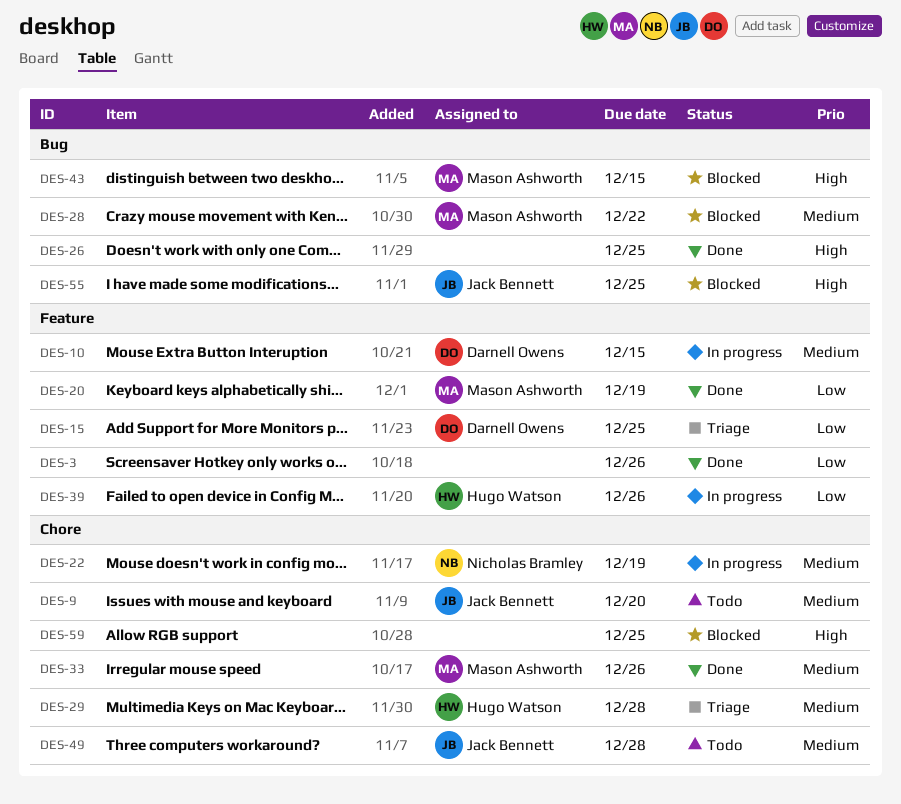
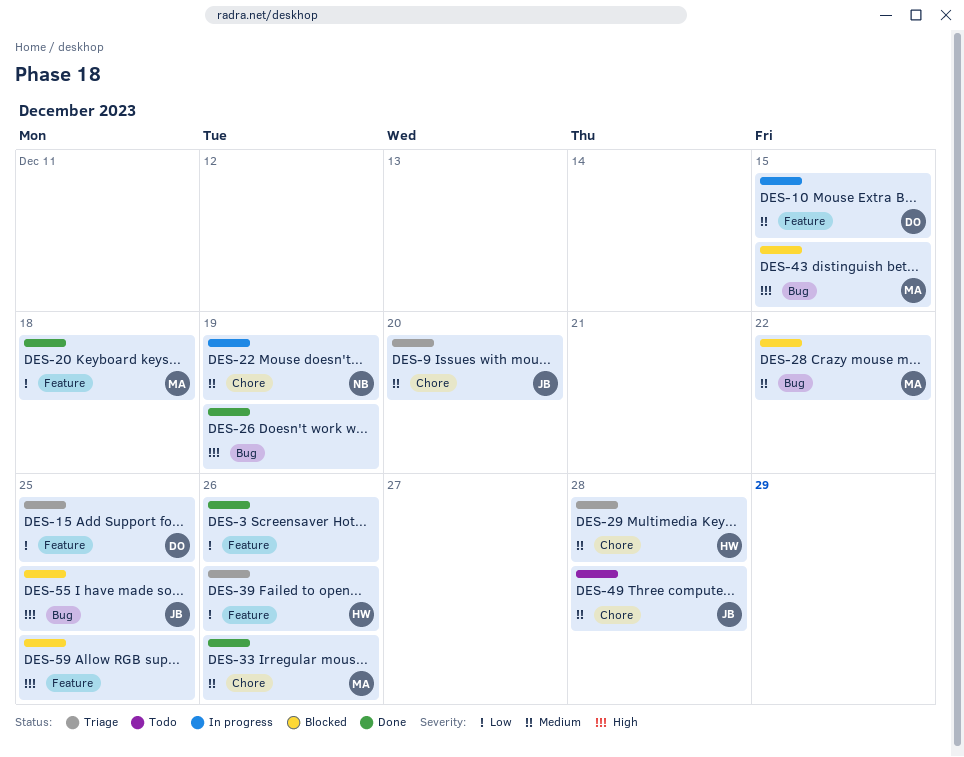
DES-9, status: Todo -> Triage
DES-20, due: Dec 19 -> Dec 18
DES-26, due: Dec 25 -> Dec 19
DES-39, status: In progress -> Triage
DES-59, label: Chore -> Feature

